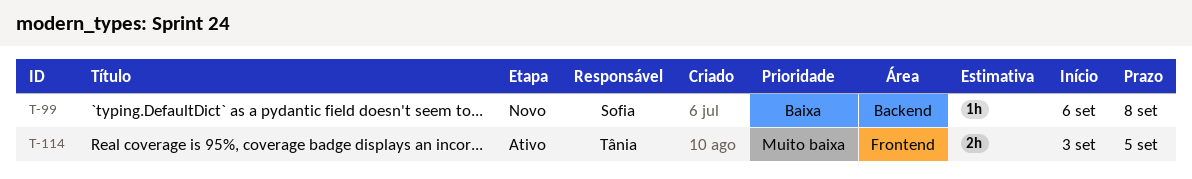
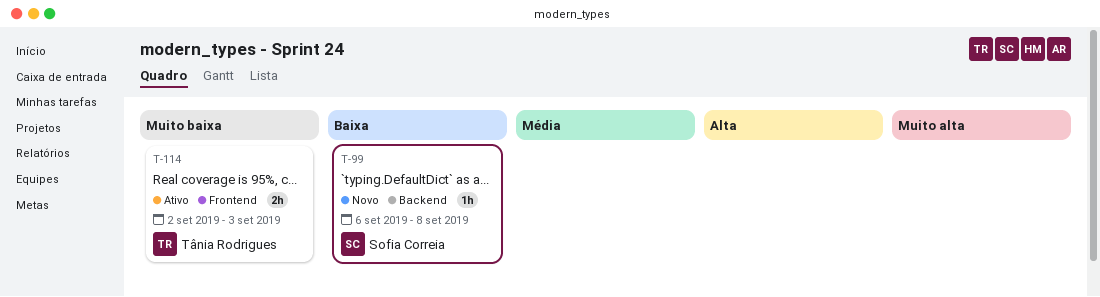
T-114, start: Sep 3 -> Sep 2
T-114, due: Sep 5 -> Sep 3

